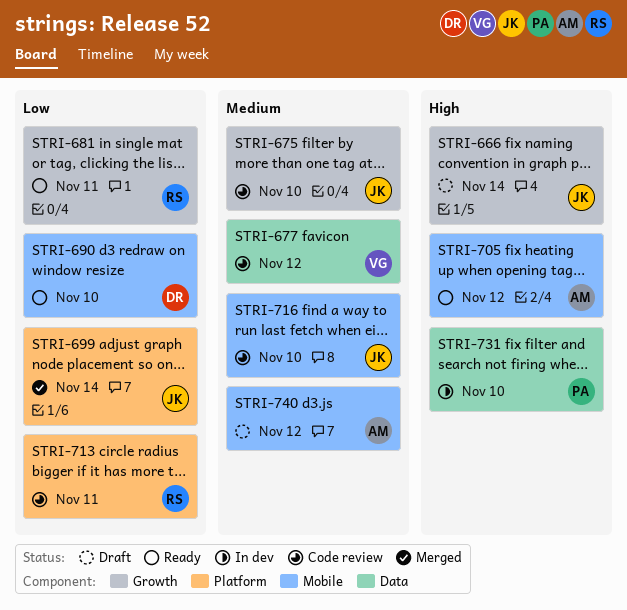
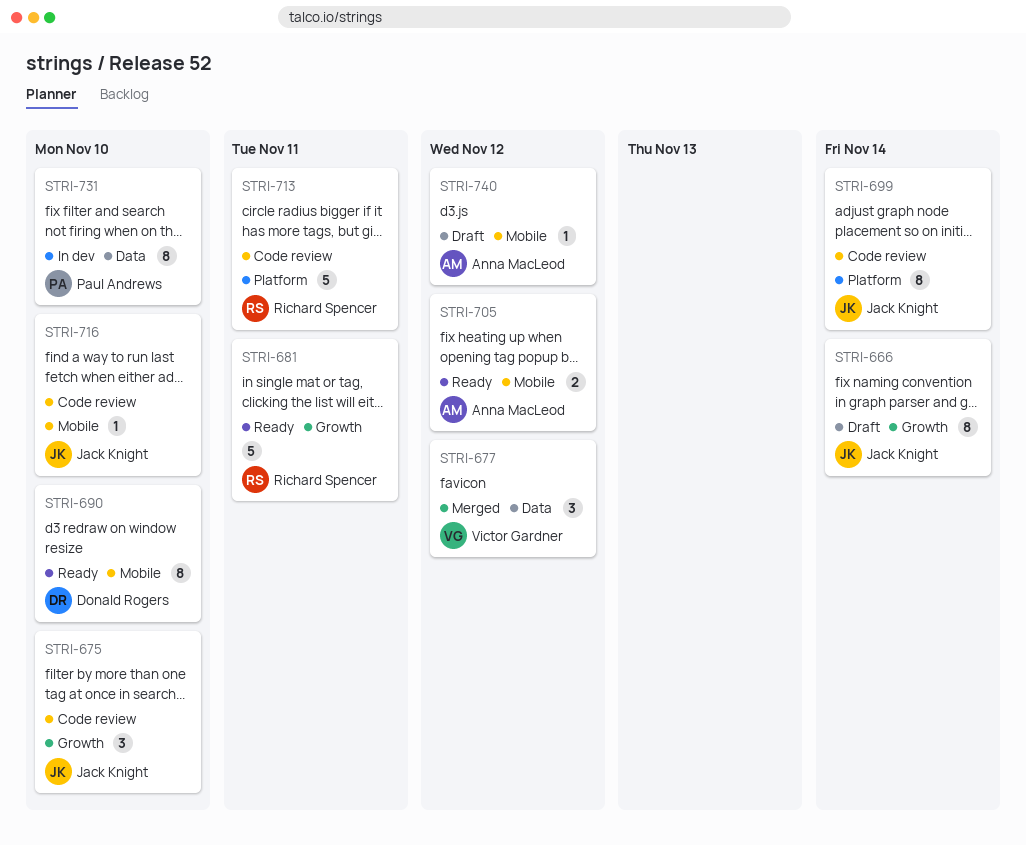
STRI-677, status: Code review -> Merged
STRI-699, status: Merged -> Code review

